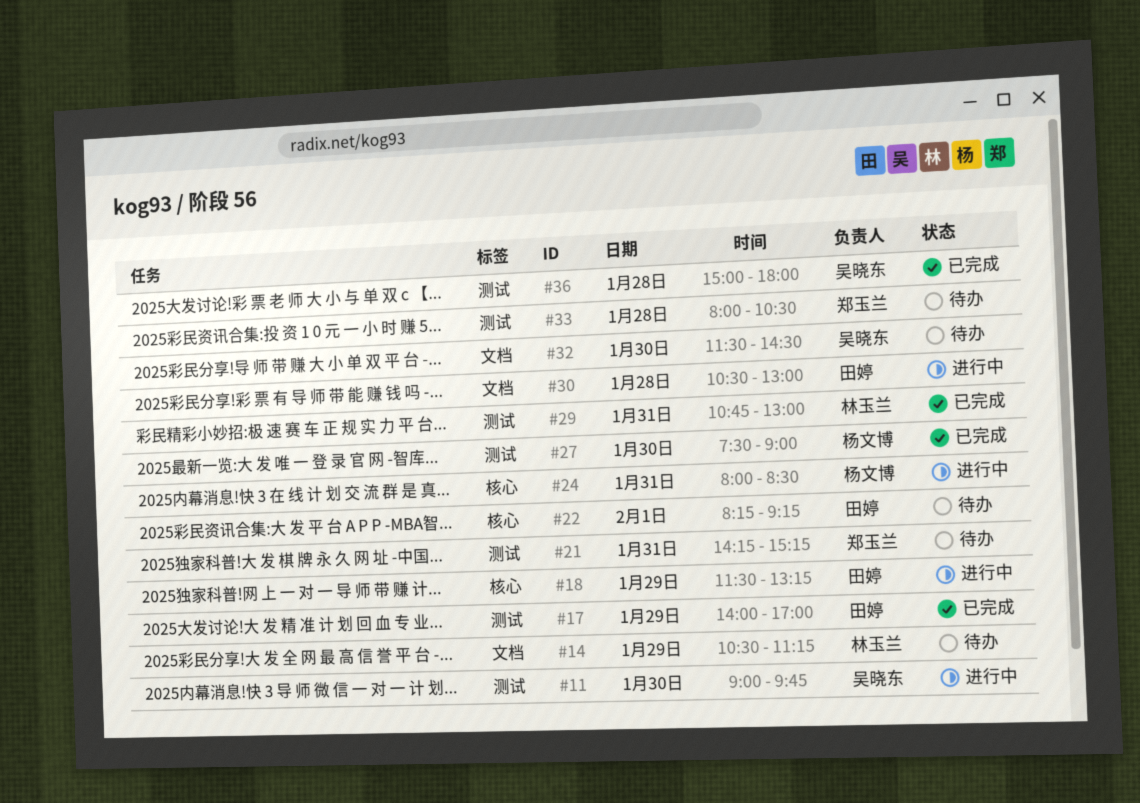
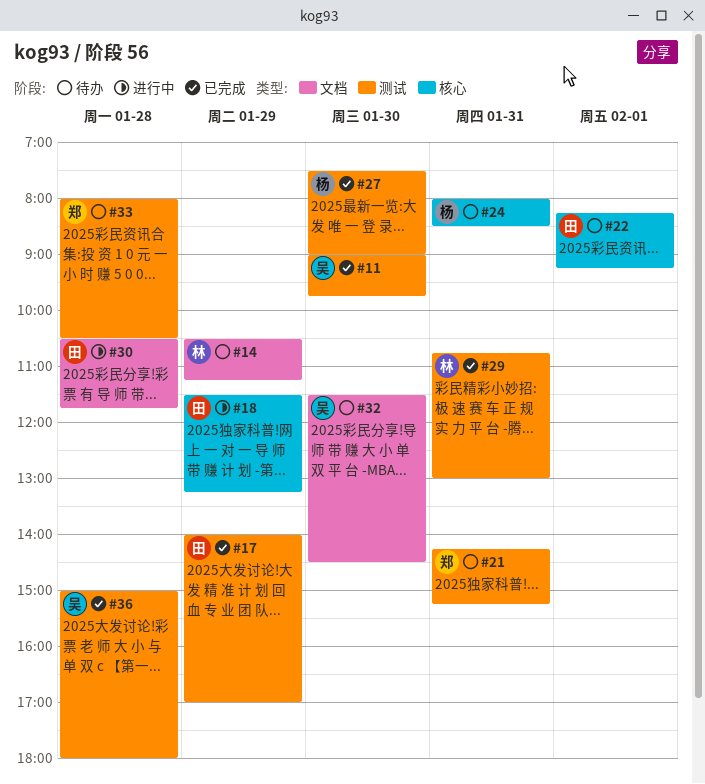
#11, status: 进行中 -> 已完成
#24, status: 进行中 -> 待办
#30, ends: 13:00 -> 11:45

